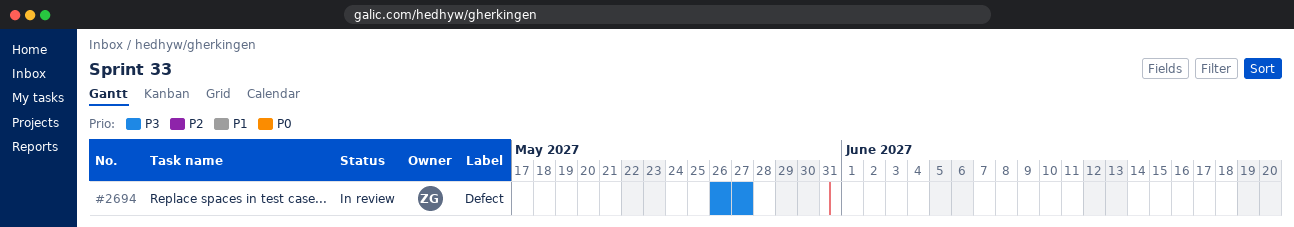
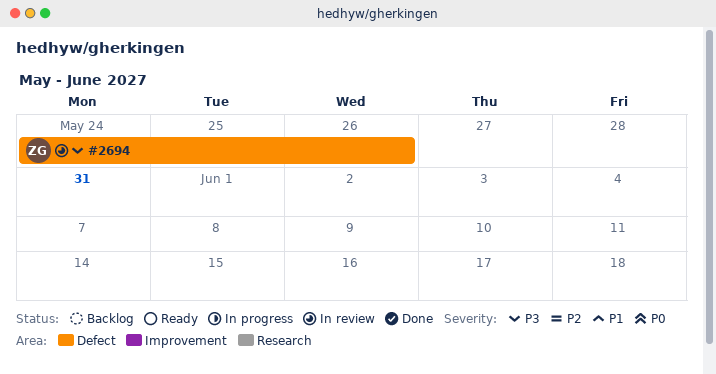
#2694, start: May 26 -> May 24
#2694, due: May 27 -> May 26

